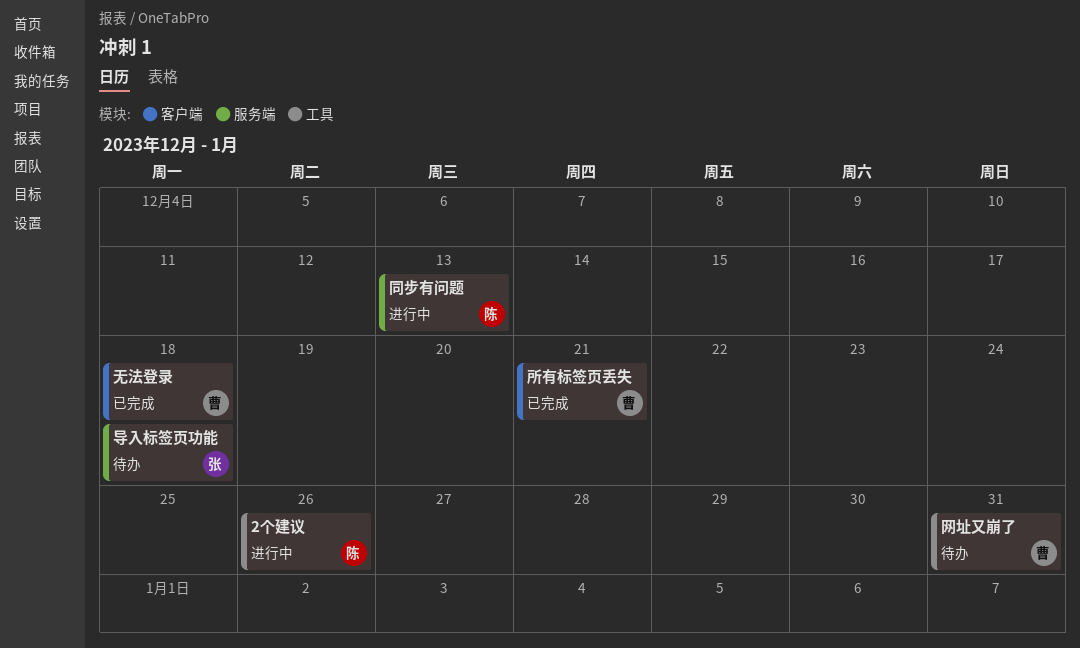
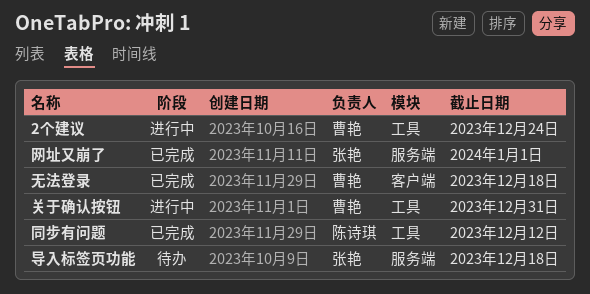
2个建议, owner: 陈诗琪 -> 曹艳
2个建议, due: Dec 26 -> Dec 24
关于确认按钮: none -> present
同步有问题, status: 进行中 -> 已完成
同步有问题, label: 服务端 -> 工具
同步有问题, due: Dec 13 -> Dec 12
所有标签页丢失: present -> none
网址又崩了, status: 待办 -> 已完成
网址又崩了, owner: 曹艳 -> 张艳
网址又崩了, label: 工具 -> 服务端
网址又崩了, due: Dec 31 -> Jan 1

